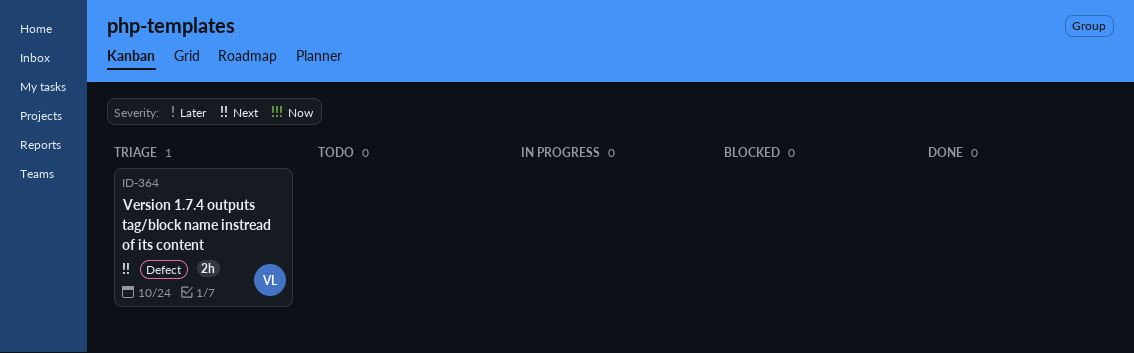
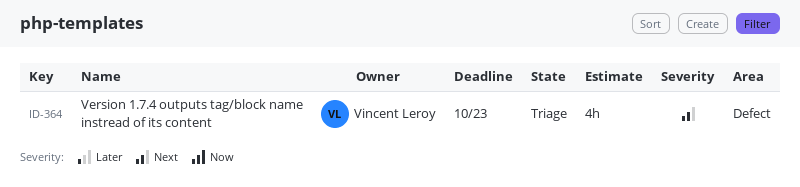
ID-364, estimate: 2h -> 4h
ID-364, due: Oct 24 -> Oct 23

